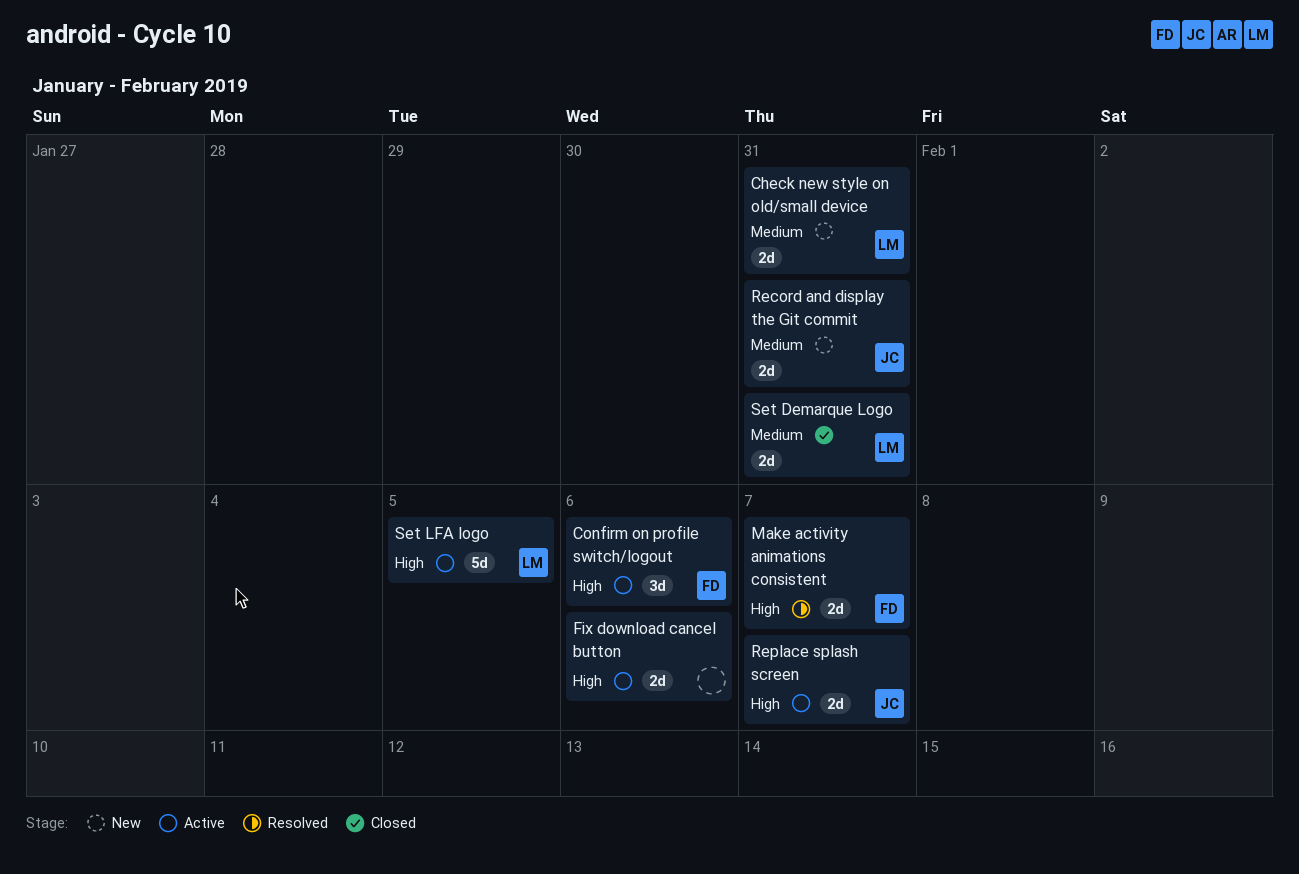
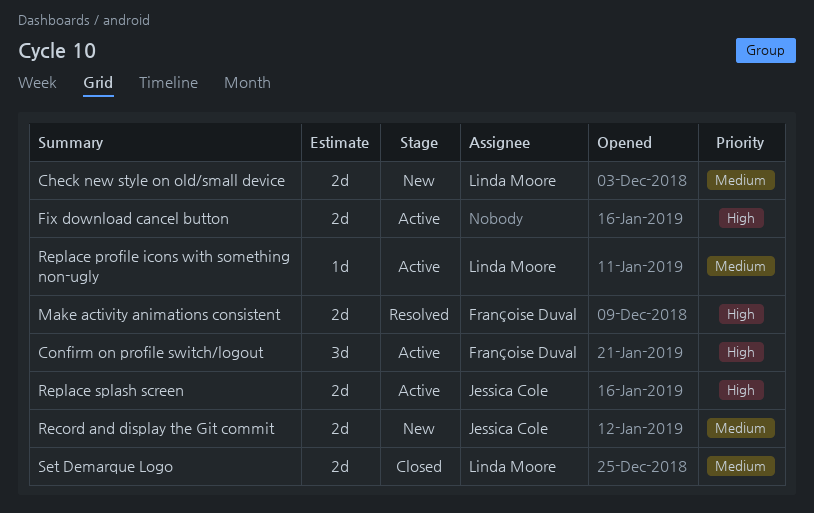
Replace profile icons with something non-ugly: none -> present
Set LFA logo: present -> none

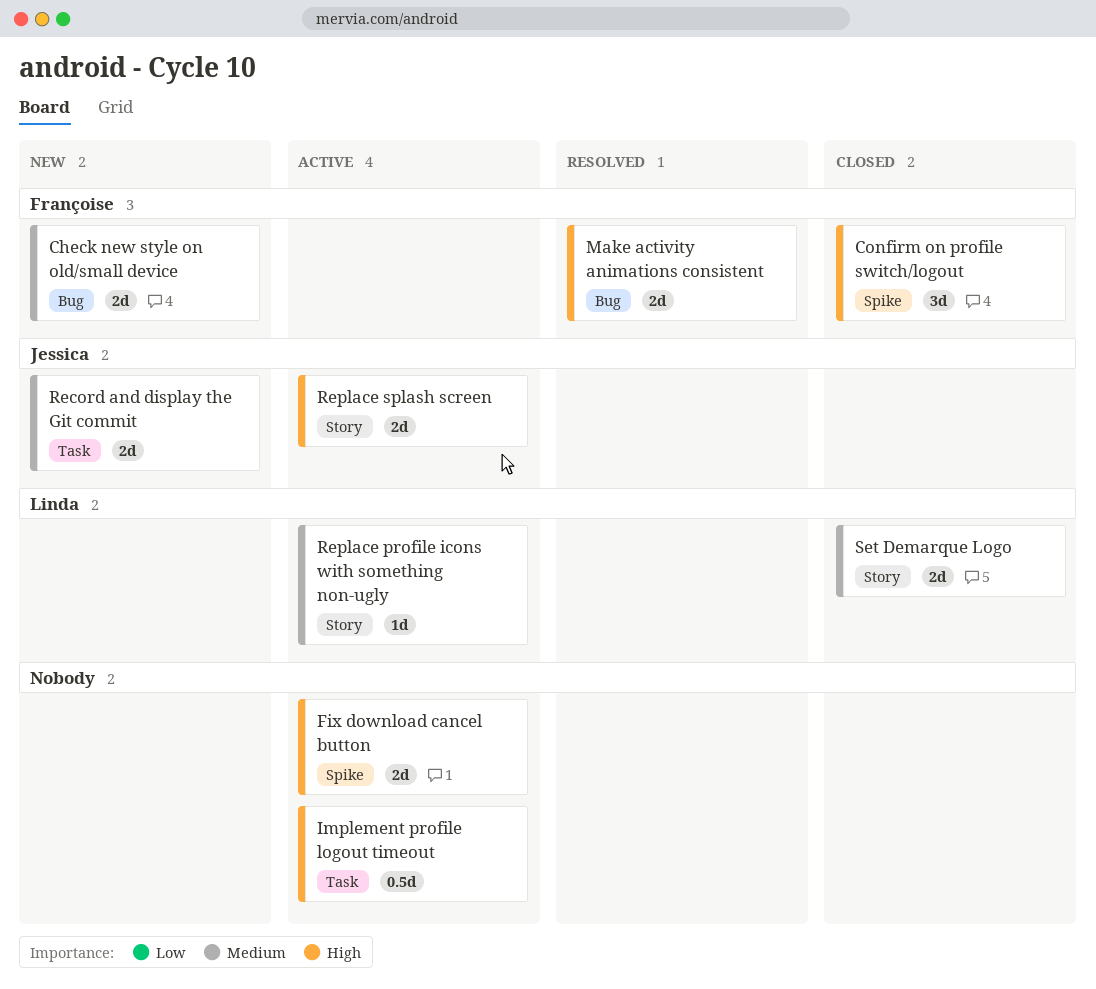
Check new style on old/small device, owner: Linda Moore -> Françoise Duval
Confirm on profile switch/logout, status: Active -> Closed
Implement profile logout timeout: none -> present

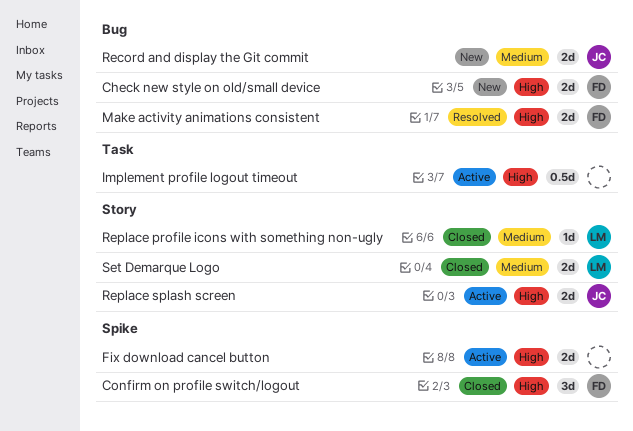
Check new style on old/small device, priority: Medium -> High
Record and display the Git commit, label: Task -> Bug
Replace profile icons with something non-ugly, status: Active -> Closed

